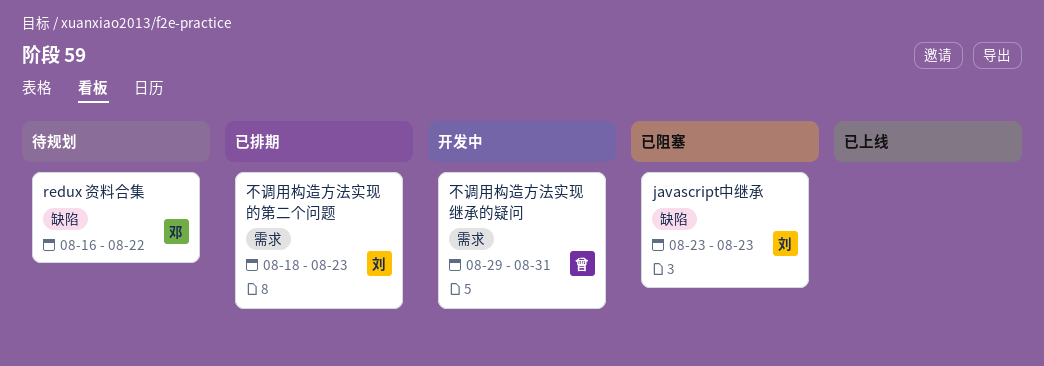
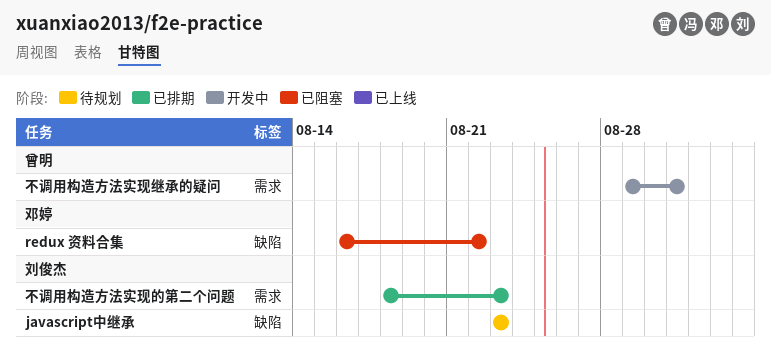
javascript中继承, status: 已阻塞 -> 待规划
redux 资料合集, status: 待规划 -> 已阻塞

